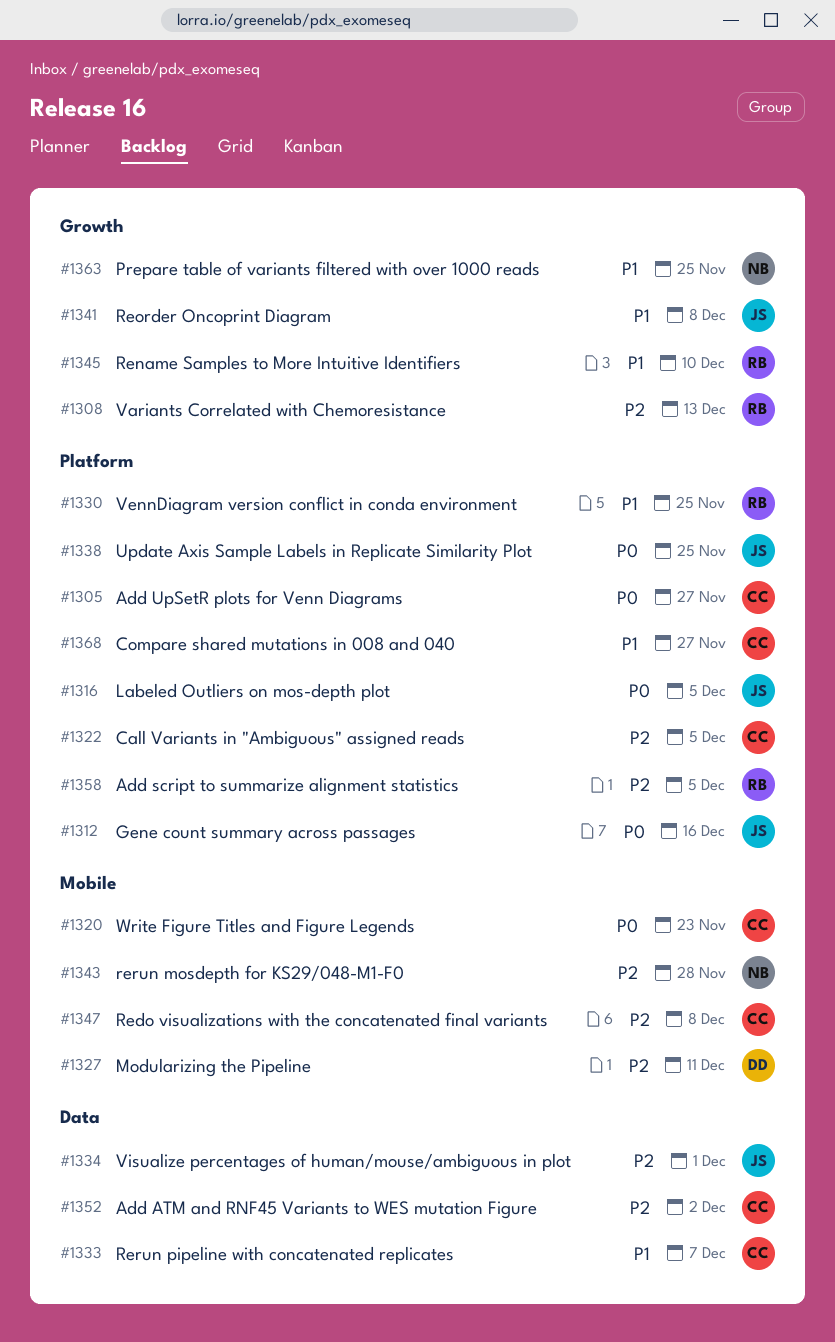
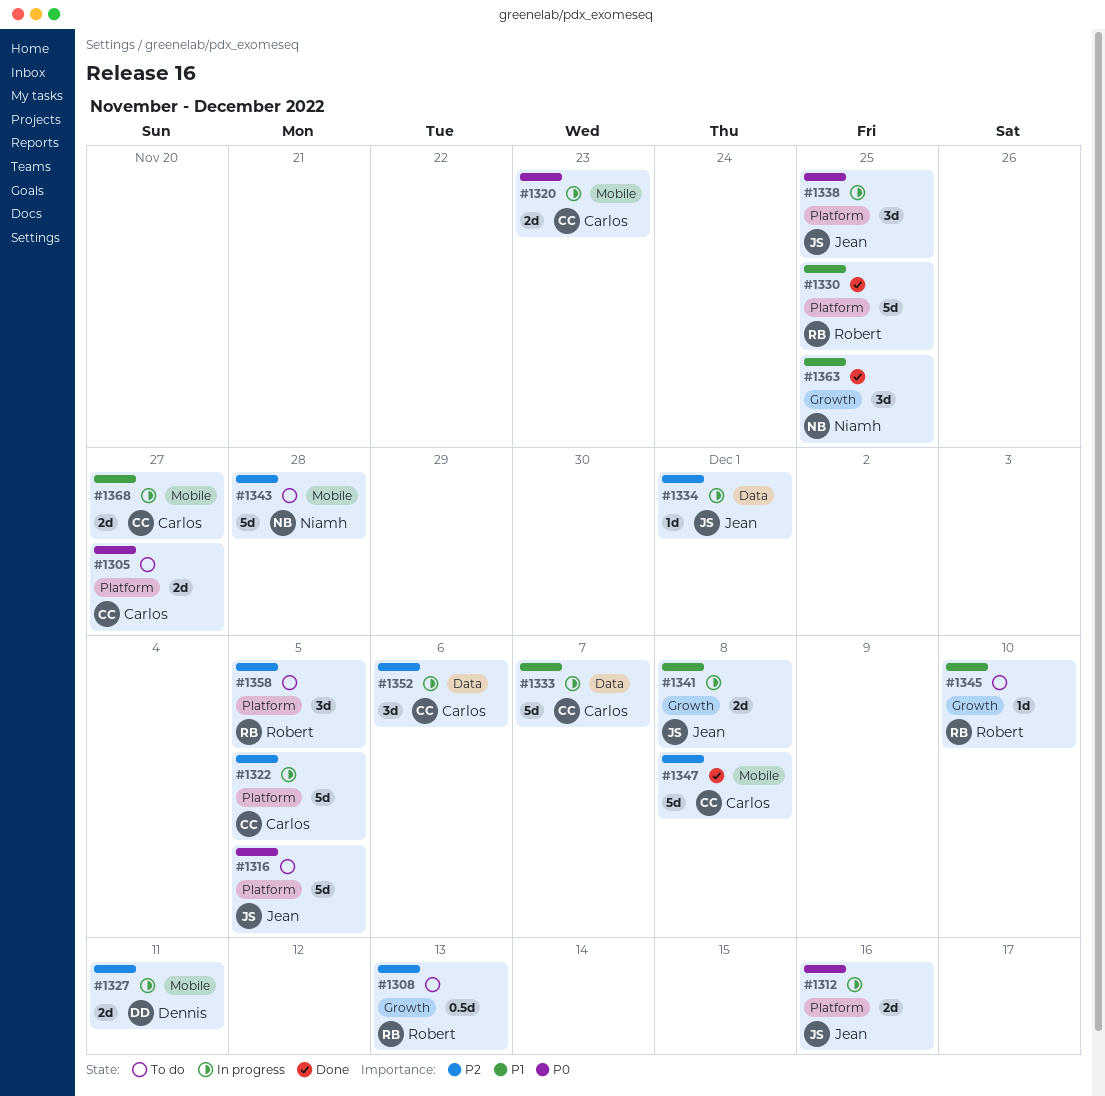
#1352, due: Dec 2 -> Dec 6
#1368, label: Platform -> Mobile

